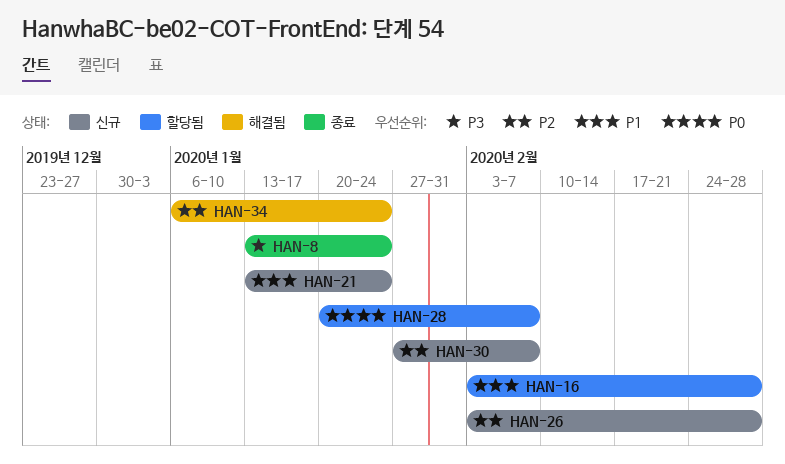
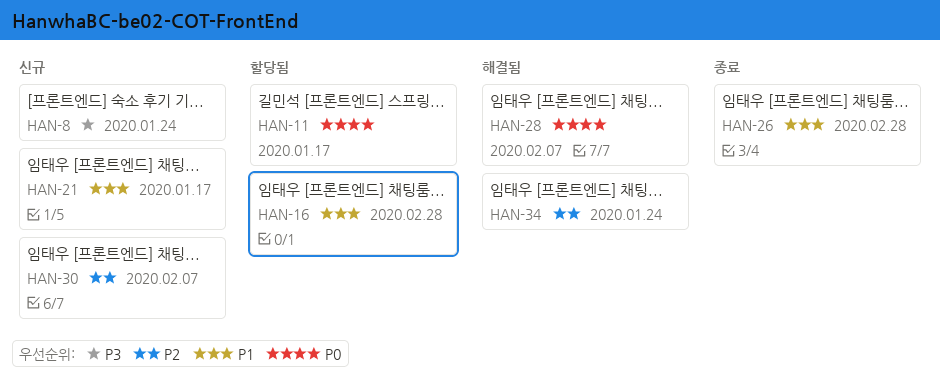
HAN-8, status: 종료 -> 신규
HAN-11: none -> present
HAN-21, due: Jan 24 -> Jan 17
HAN-26, status: 신규 -> 종료
HAN-26, priority: P2 -> P1
HAN-28, status: 할당됨 -> 해결됨

